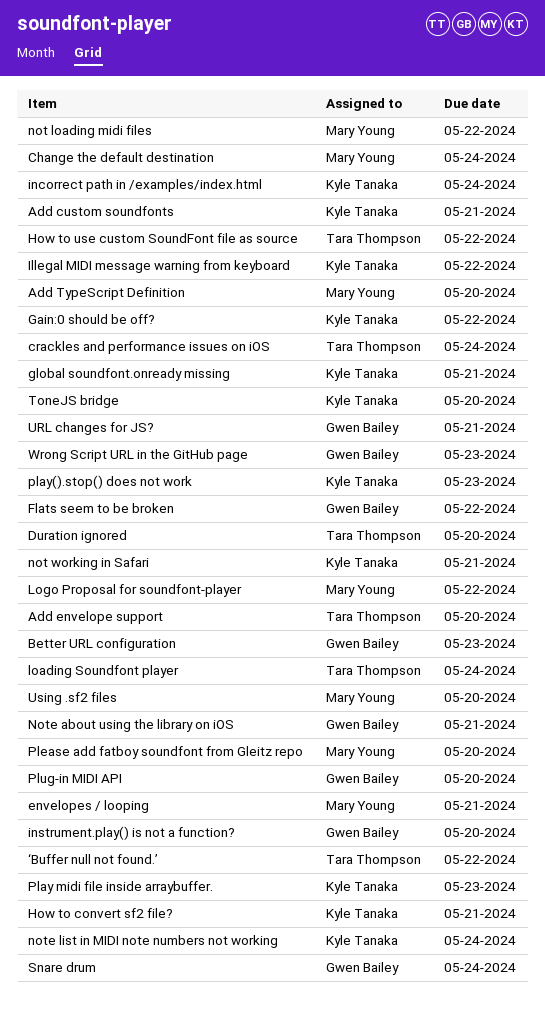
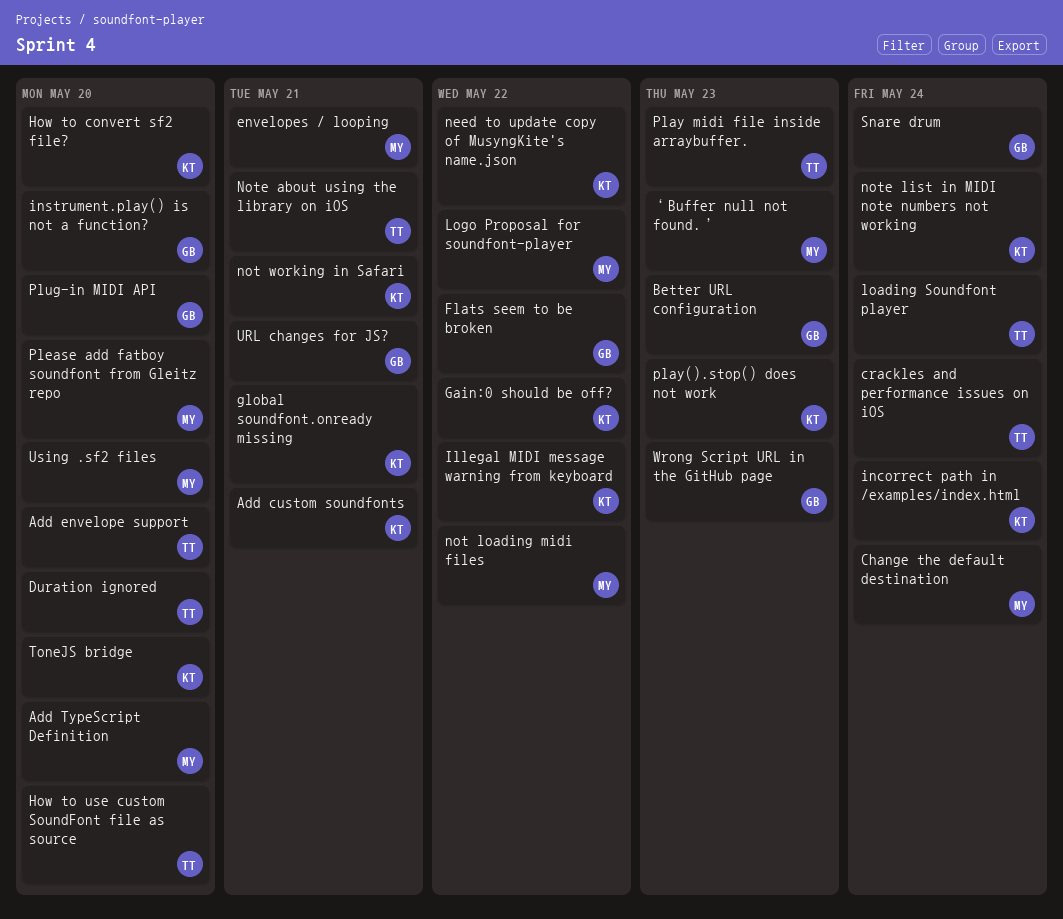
How to convert sf2 file?, due: May 21 -> May 20
How to use custom SoundFont file as source, due: May 22 -> May 20
need to update copy of MusyngKite's name.json: none -> present
Note about using the library on iOS, owner: Gwen Bailey -> Tara Thompson
Play midi file inside arraybuffer., owner: Kyle Tanaka -> Tara Thompson
‘Buffer null not found.’, owner: Tara Thompson -> Mary Young
‘Buffer null not found.’, due: May 22 -> May 23

